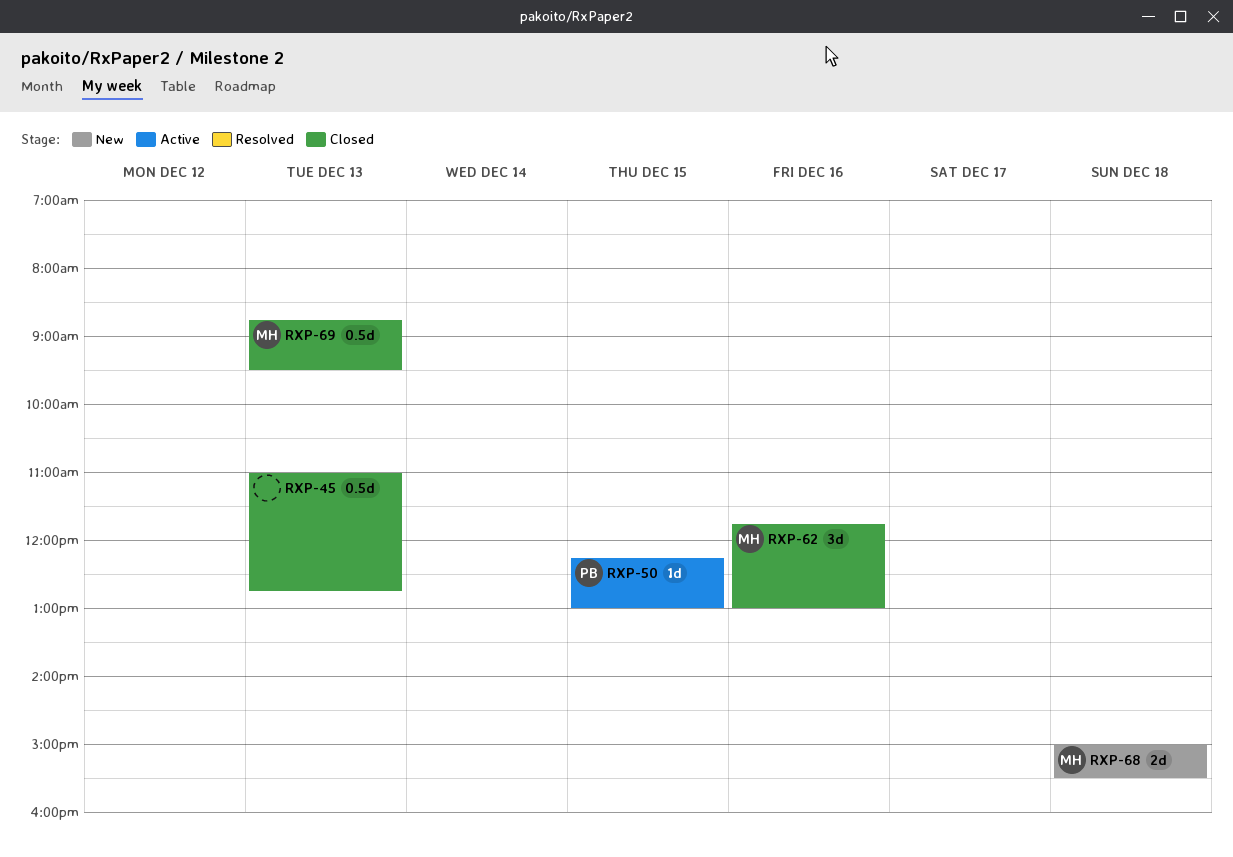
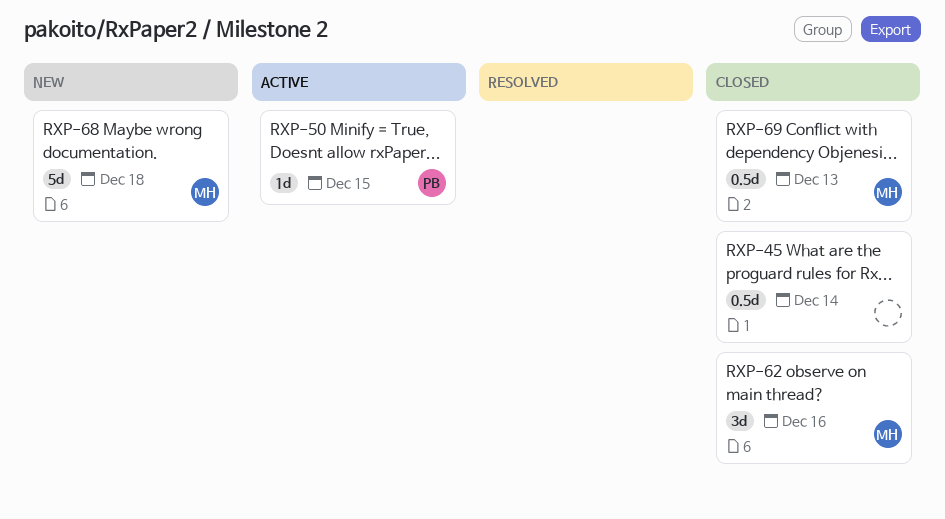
RXP-45, day: Dec 13 -> Dec 14
RXP-68, estimate: 2d -> 5d

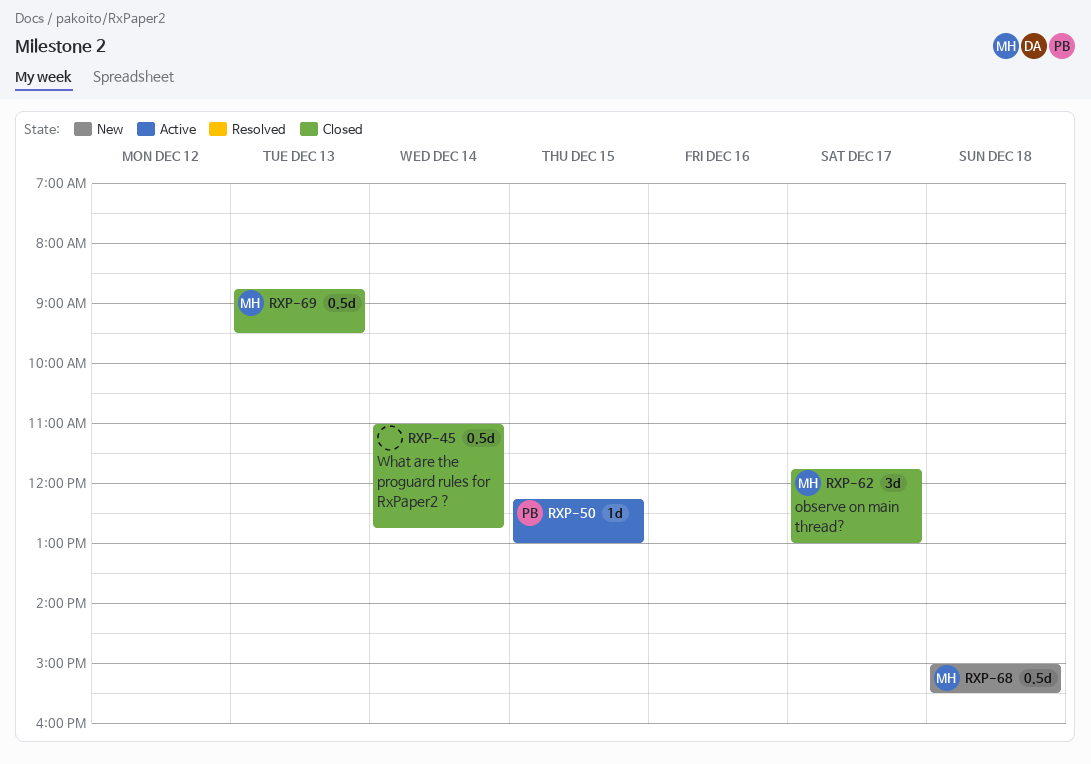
RXP-62, day: Dec 16 -> Dec 17
RXP-68, estimate: 5d -> 0.5d

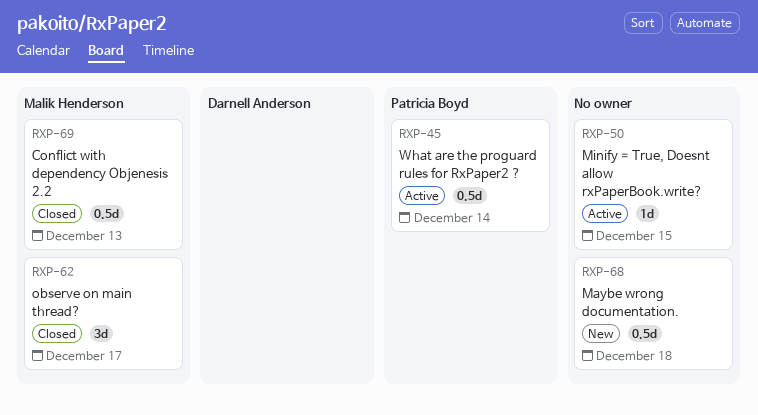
RXP-45, status: Closed -> Active
RXP-45, owner: none -> Patricia Boyd
RXP-50, owner: Patricia Boyd -> none
RXP-68, owner: Malik Henderson -> none

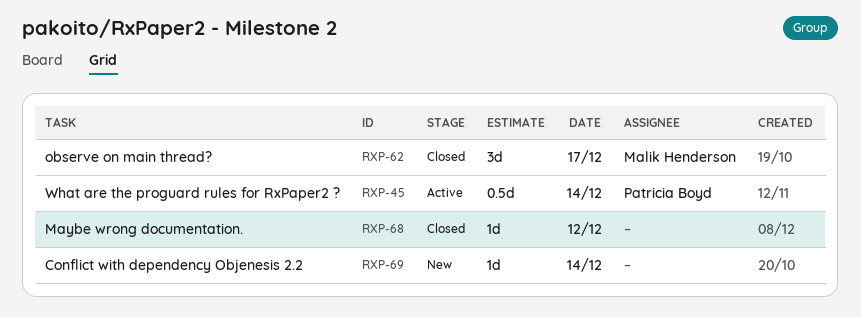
RXP-50: present -> none
RXP-68, status: New -> Closed
RXP-68, estimate: 0.5d -> 1d
RXP-68, day: Dec 18 -> Dec 12
RXP-69, status: Closed -> New
RXP-69, owner: Malik Henderson -> none
RXP-69, estimate: 0.5d -> 1d
RXP-69, day: Dec 13 -> Dec 14

